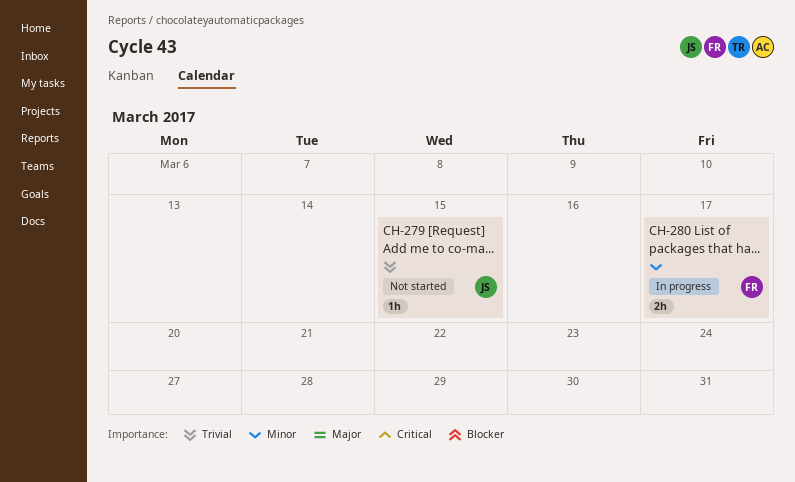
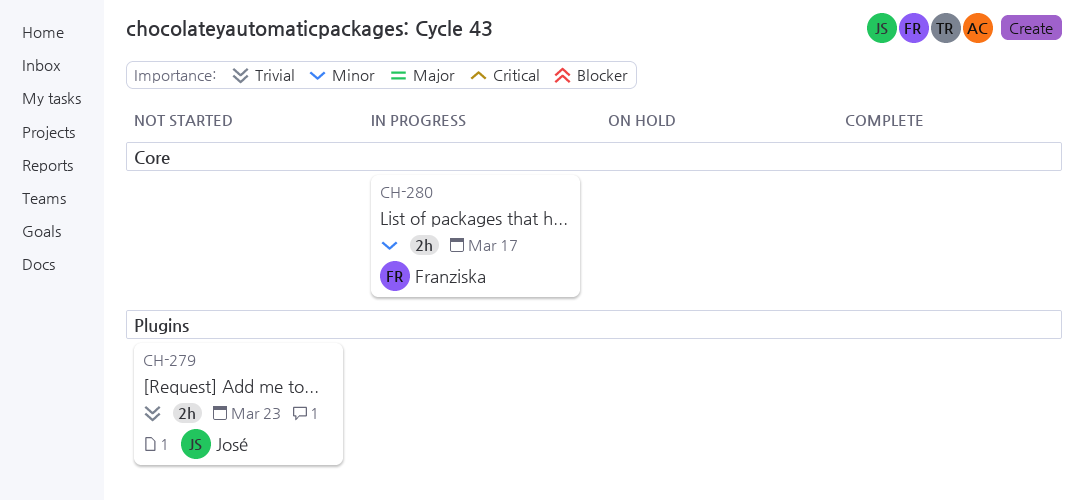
CH-279, estimate: 1h -> 2h
CH-279, due: Mar 15 -> Mar 23

